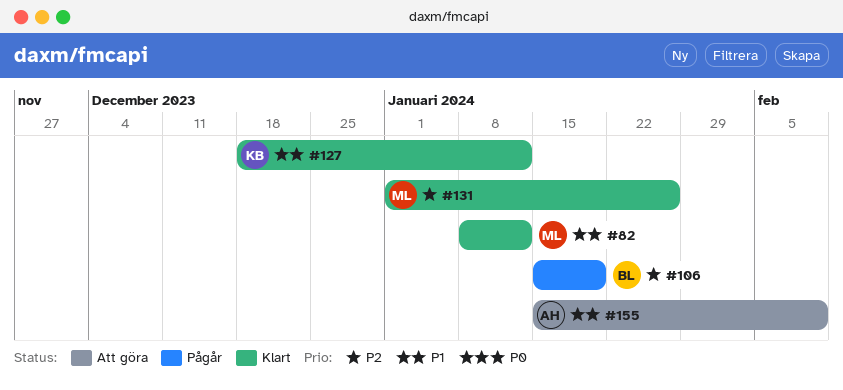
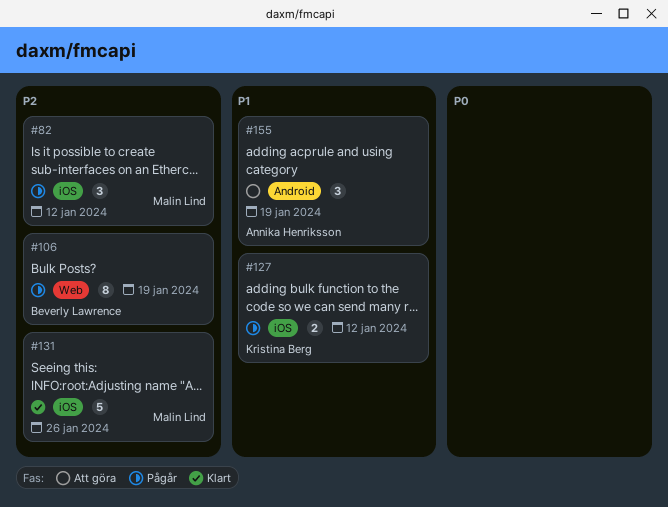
#82, status: Klart -> Pågår
#82, priority: P1 -> P2
#127, status: Klart -> Pågår
#155, due: Feb 9 -> Jan 19

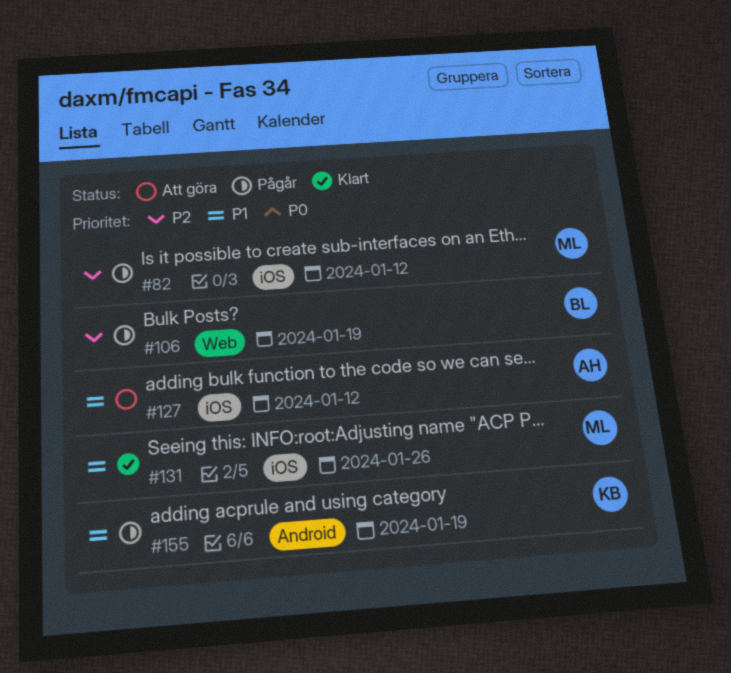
#127, status: Pågår -> Att göra
#127, owner: Kristina Berg -> Annika Henriksson
#131, priority: P2 -> P1
#155, status: Att göra -> Pågår
#155, owner: Annika Henriksson -> Kristina Berg

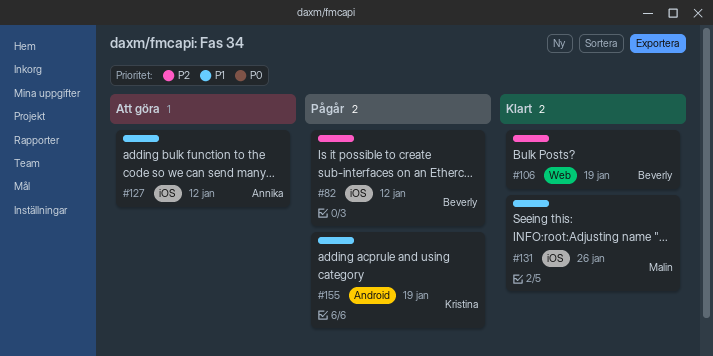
#82, owner: Malin -> Beverly
#106, status: Pågår -> Klart

